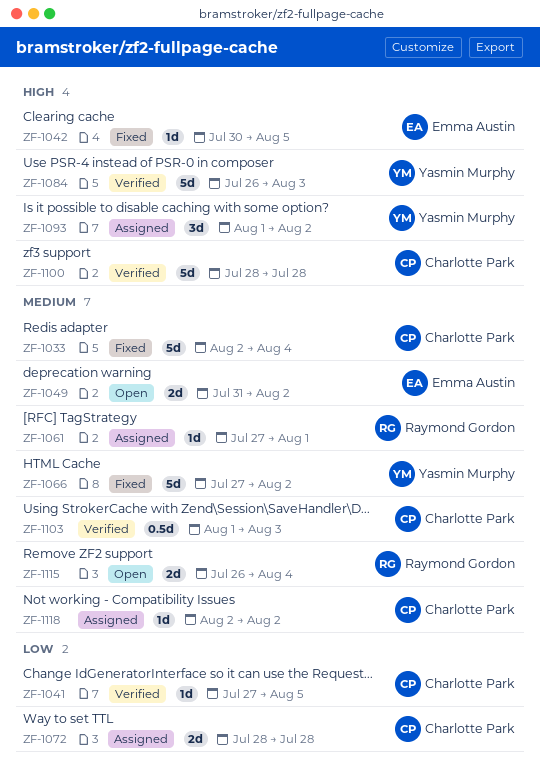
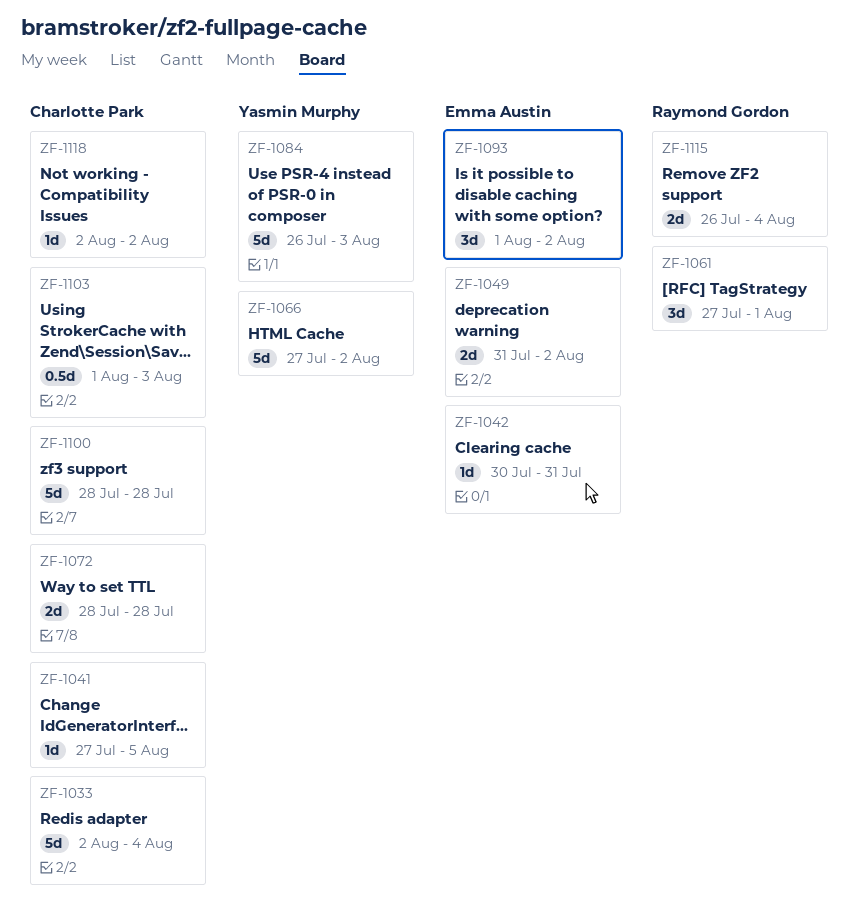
ZF-1042, due: Aug 5 -> Jul 31
ZF-1061, estimate: 1d -> 3d
ZF-1093, owner: Yasmin Murphy -> Emma Austin

